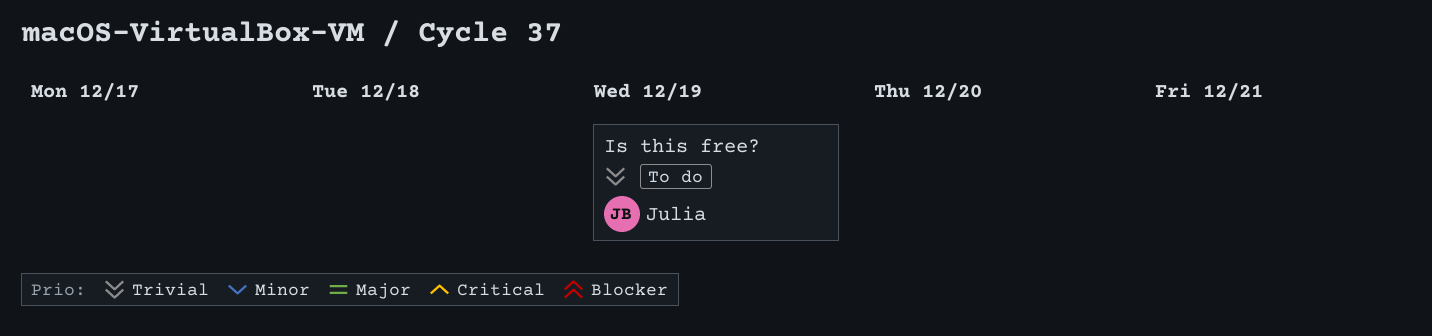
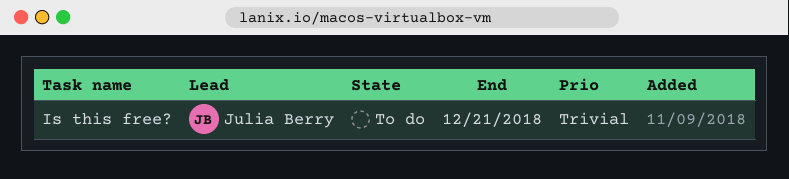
Is this free?, due: Dec 19 -> Dec 21

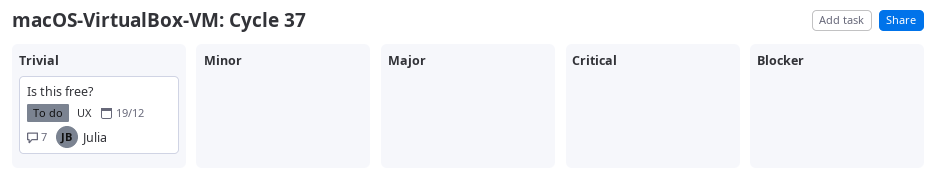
Is this free?, due: Dec 21 -> Dec 19

